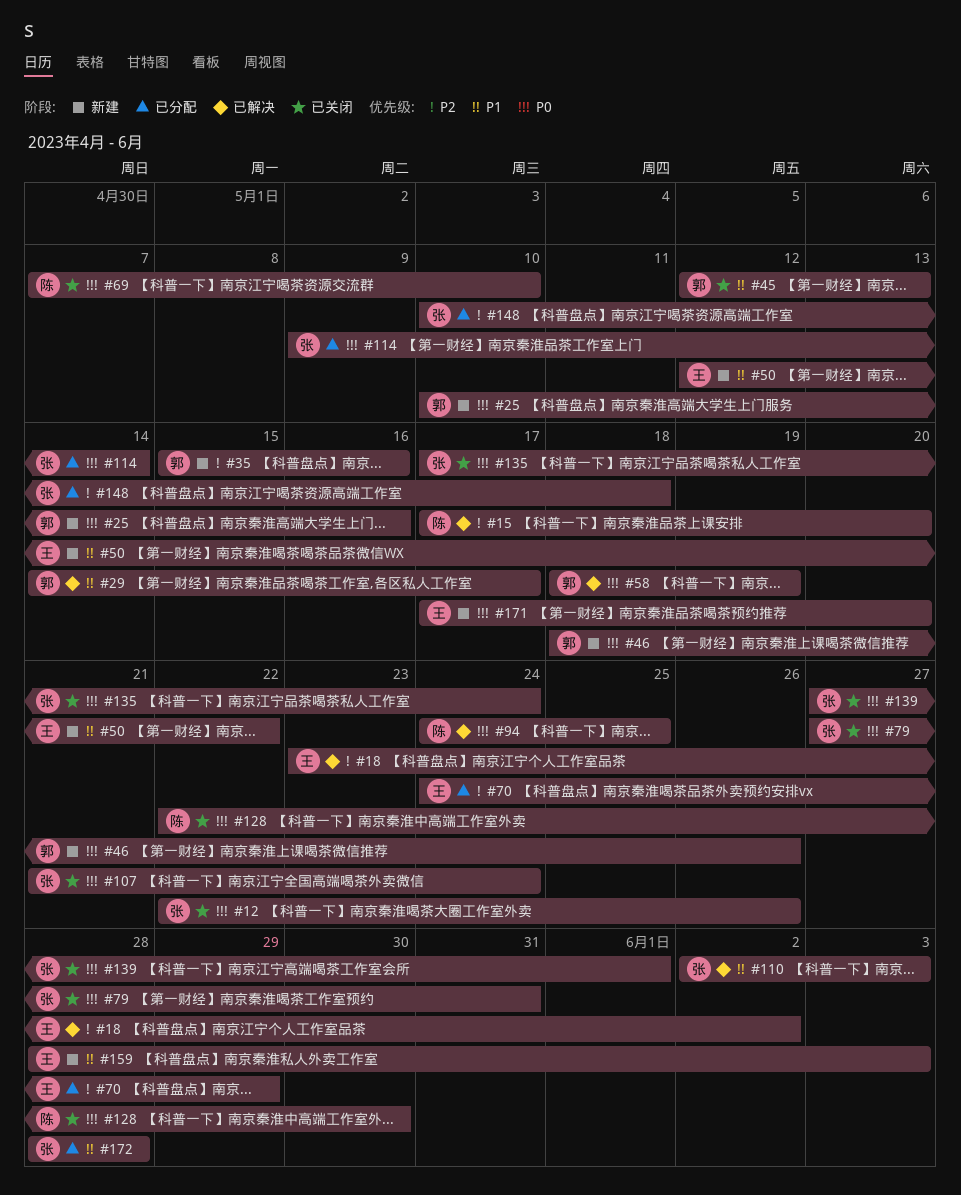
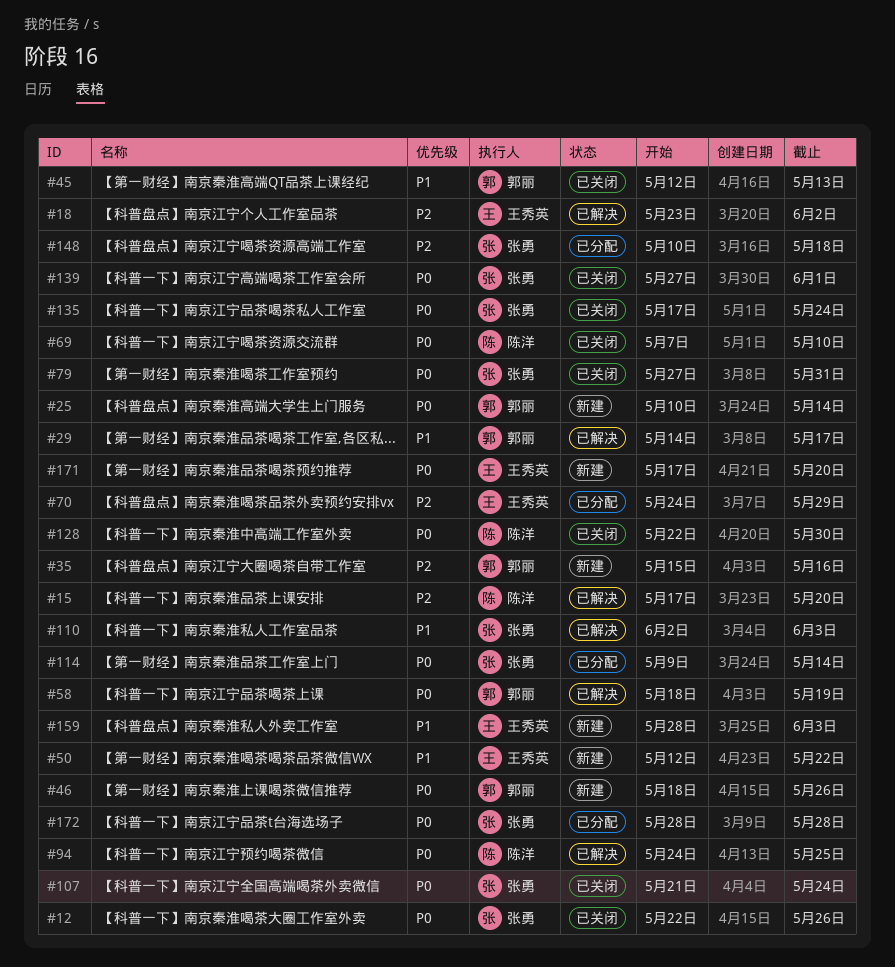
#25, due: May 16 -> May 14
#172, priority: P1 -> P0

